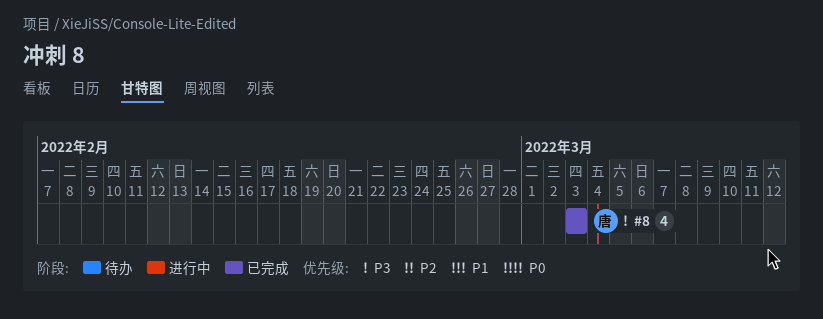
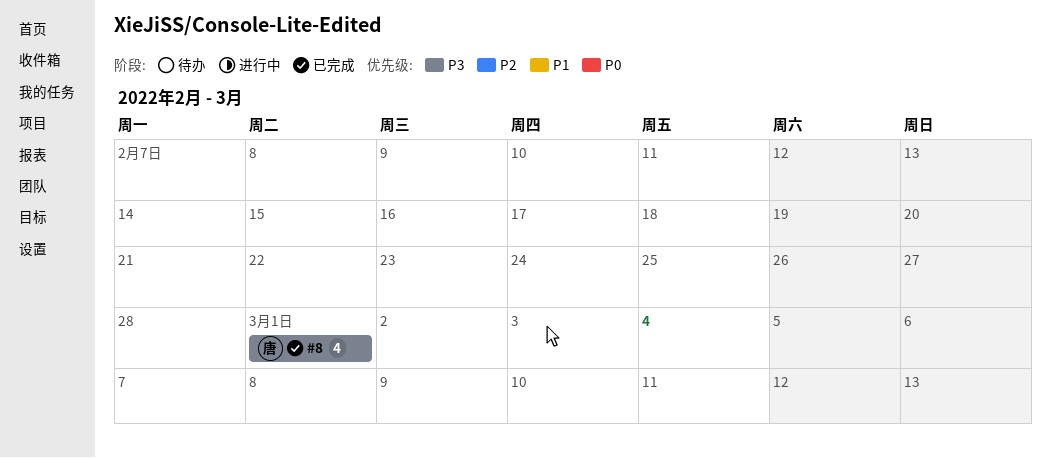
#8, start: Mar 3 -> Mar 1
#8, due: Mar 3 -> Mar 1

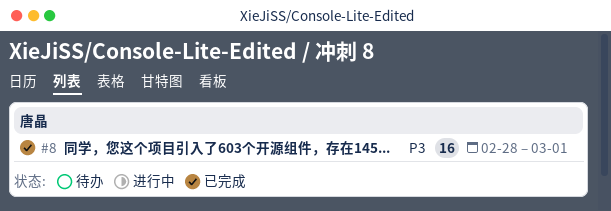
#8, estimate: 4 -> 16
#8, start: Mar 1 -> Feb 28

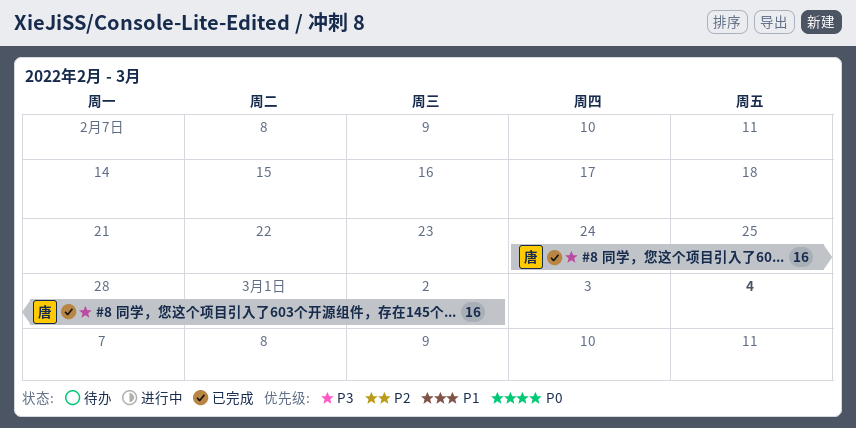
#8, start: Feb 28 -> Feb 24
#8, due: Mar 1 -> Mar 2

